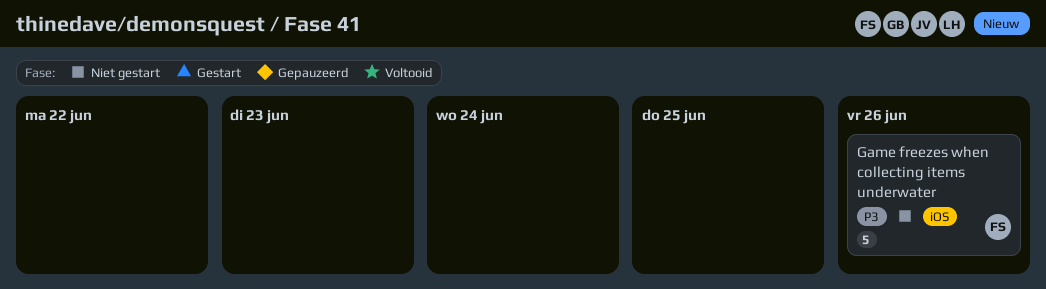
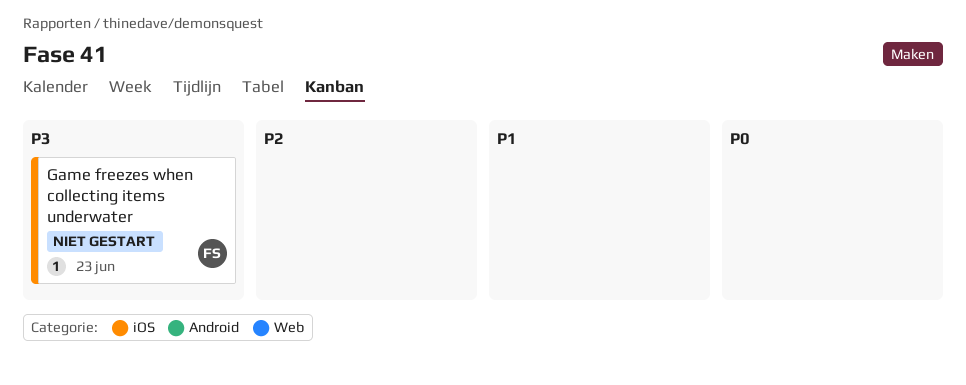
Game freezes when collecting items underwater, estimate: 5 -> 1
Game freezes when collecting items underwater, due: Jun 26 -> Jun 23

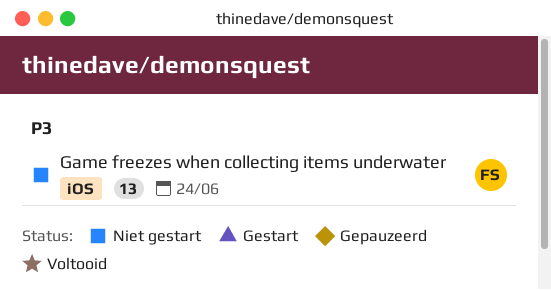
Game freezes when collecting items underwater, estimate: 1 -> 13
Game freezes when collecting items underwater, due: Jun 23 -> Jun 24

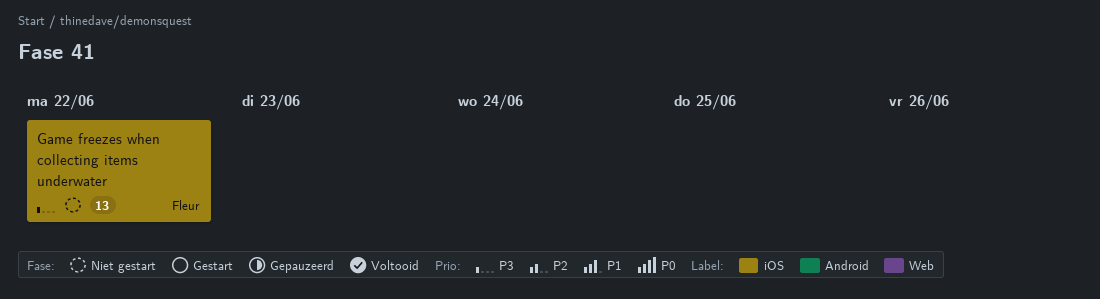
Game freezes when collecting items underwater, due: Jun 24 -> Jun 22

